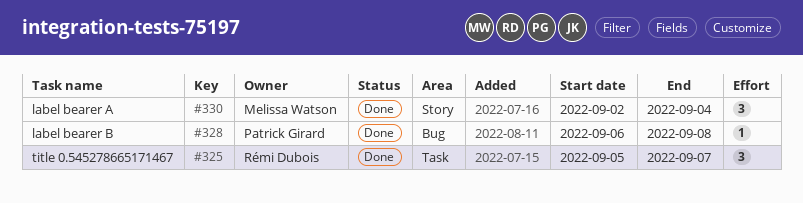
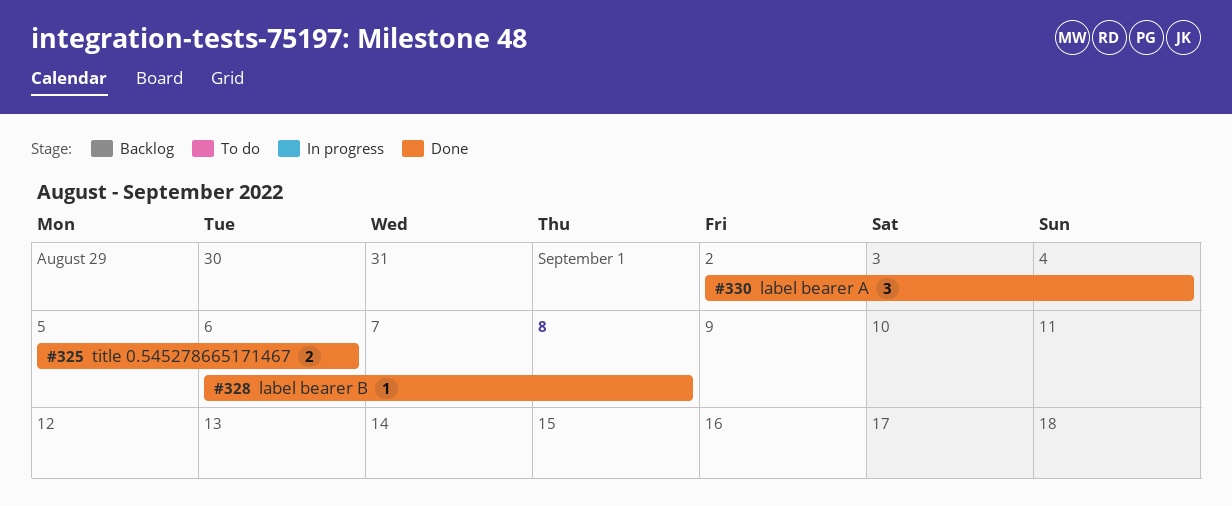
#325, estimate: 3 -> 2
#325, due: Sep 7 -> Sep 6

